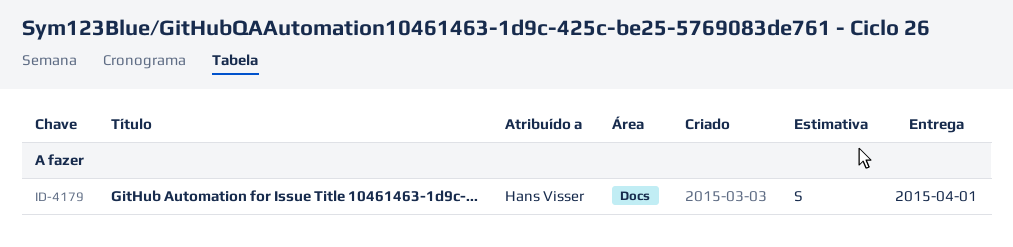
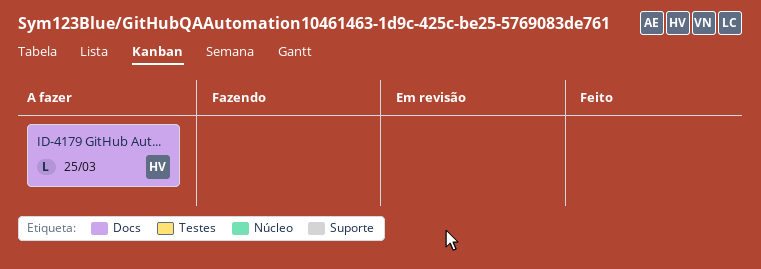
ID-4179, estimate: S -> L
ID-4179, due: Apr 1 -> Mar 25

